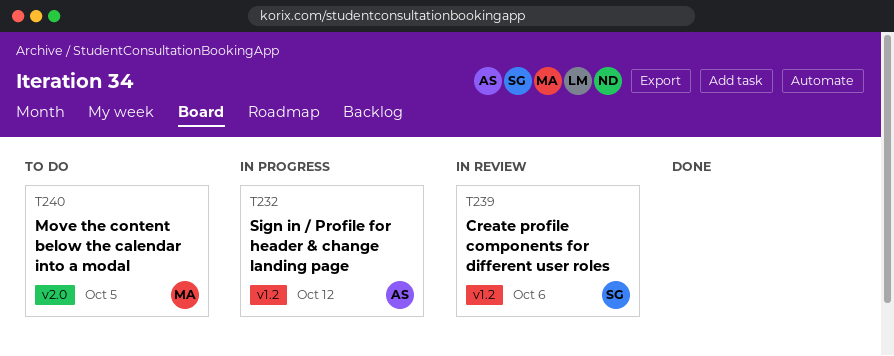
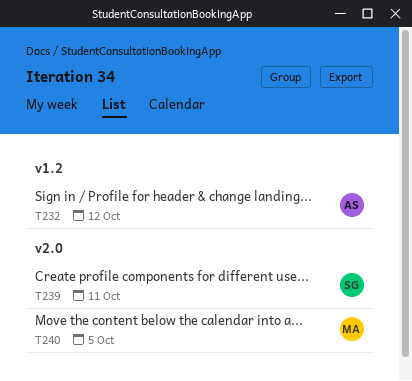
T239, label: v1.2 -> v2.0
T239, due: Oct 6 -> Oct 11

